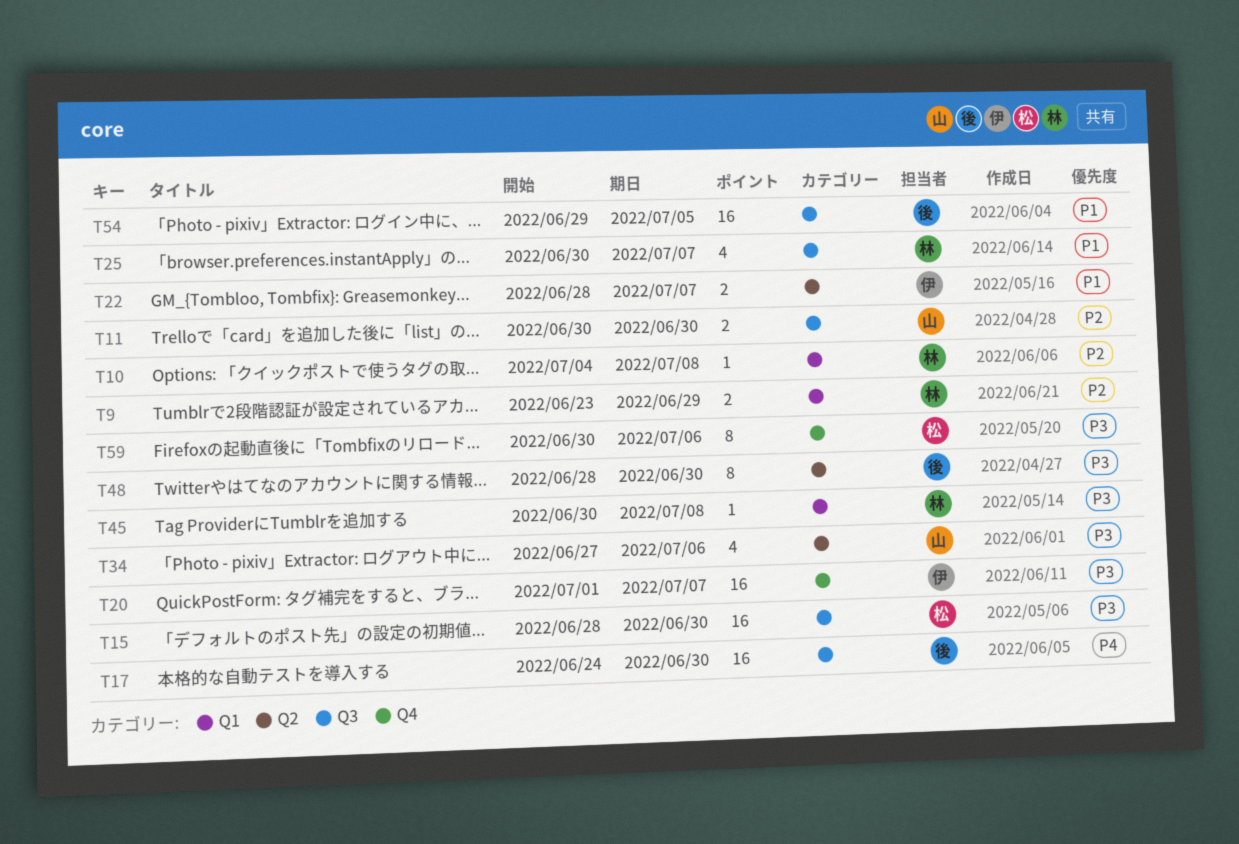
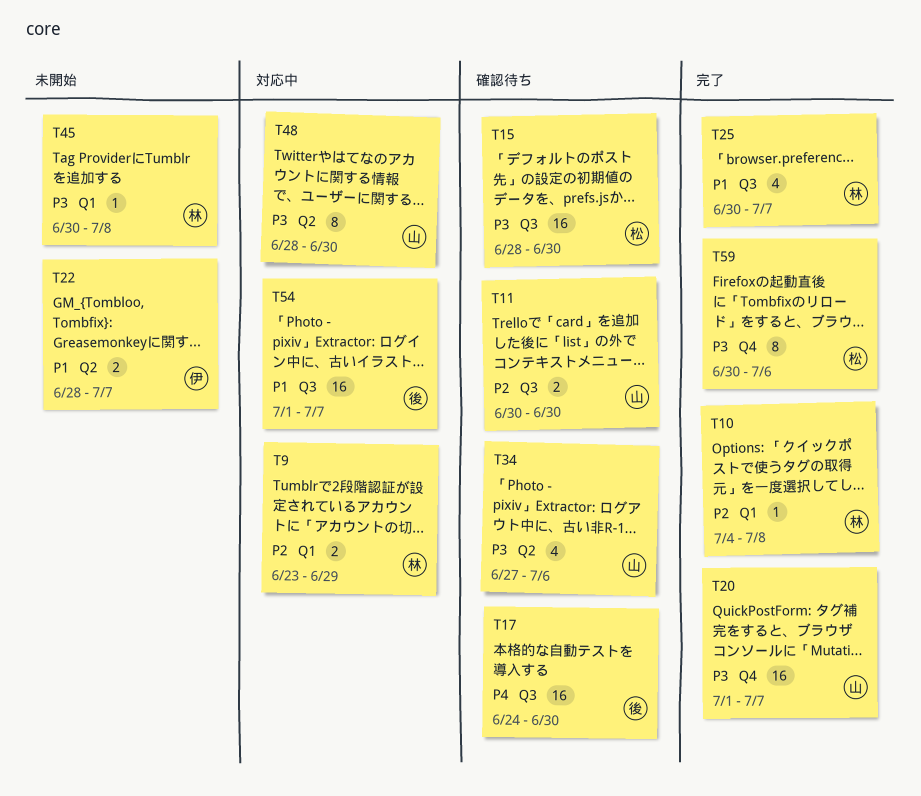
T20, owner: 伊 -> 山
T48, owner: 後 -> 山
T54, start: Jun 29 -> Jul 1
T54, due: Jul 5 -> Jul 7

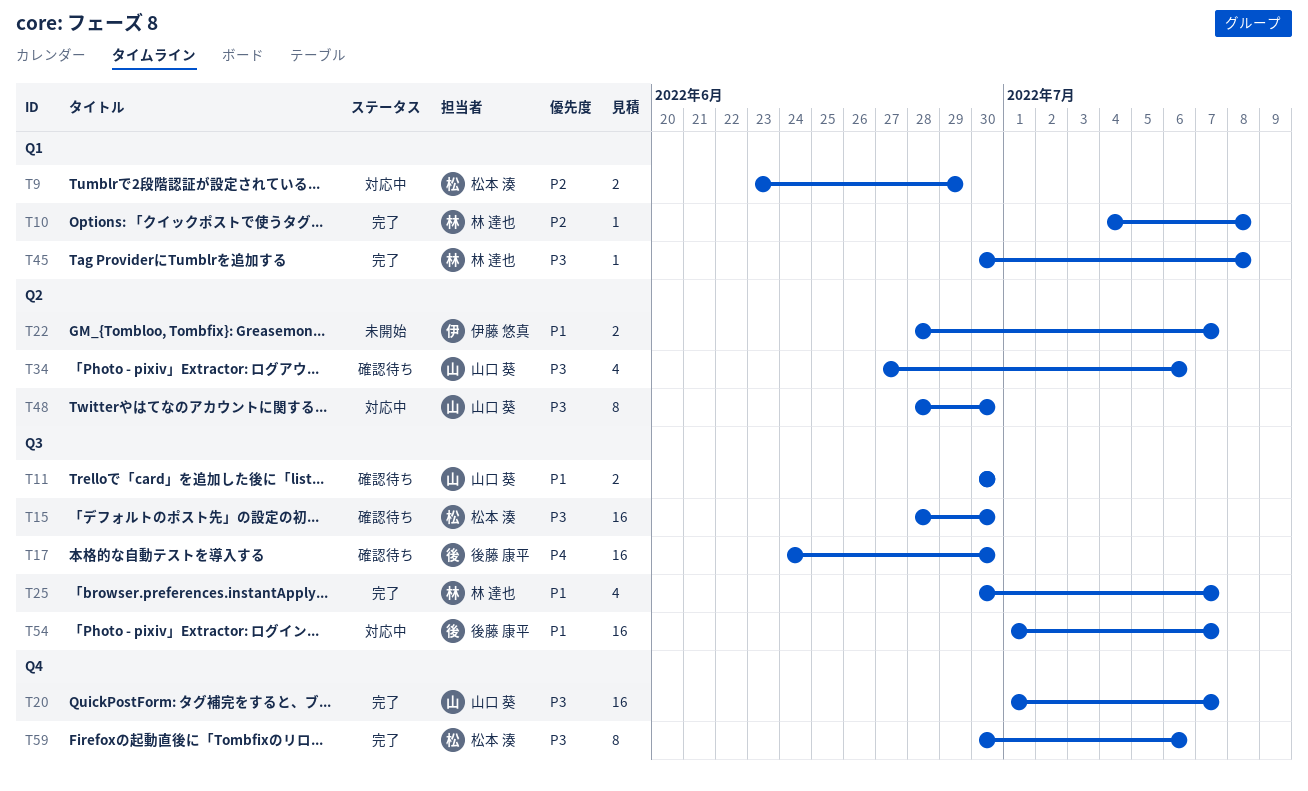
T9, owner: 林 達也 -> 松本 湊
T11, priority: P2 -> P1
T45, status: 未開始 -> 完了

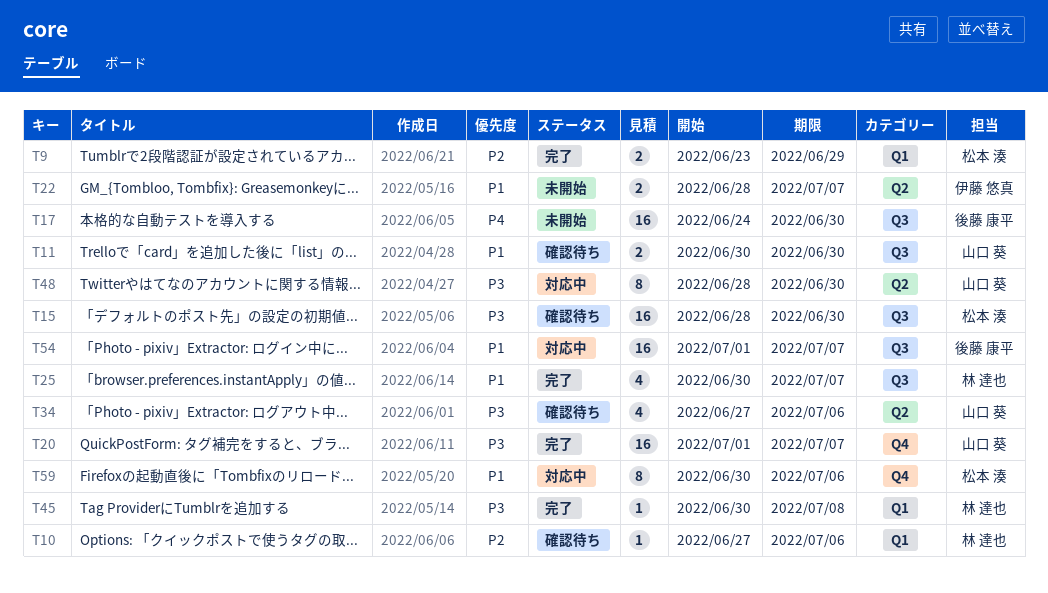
T9, status: 対応中 -> 完了
T10, status: 完了 -> 確認待ち
T10, start: Jul 4 -> Jun 27
T10, due: Jul 8 -> Jul 6
T17, status: 確認待ち -> 未開始
T59, status: 完了 -> 対応中
T59, priority: P3 -> P1

